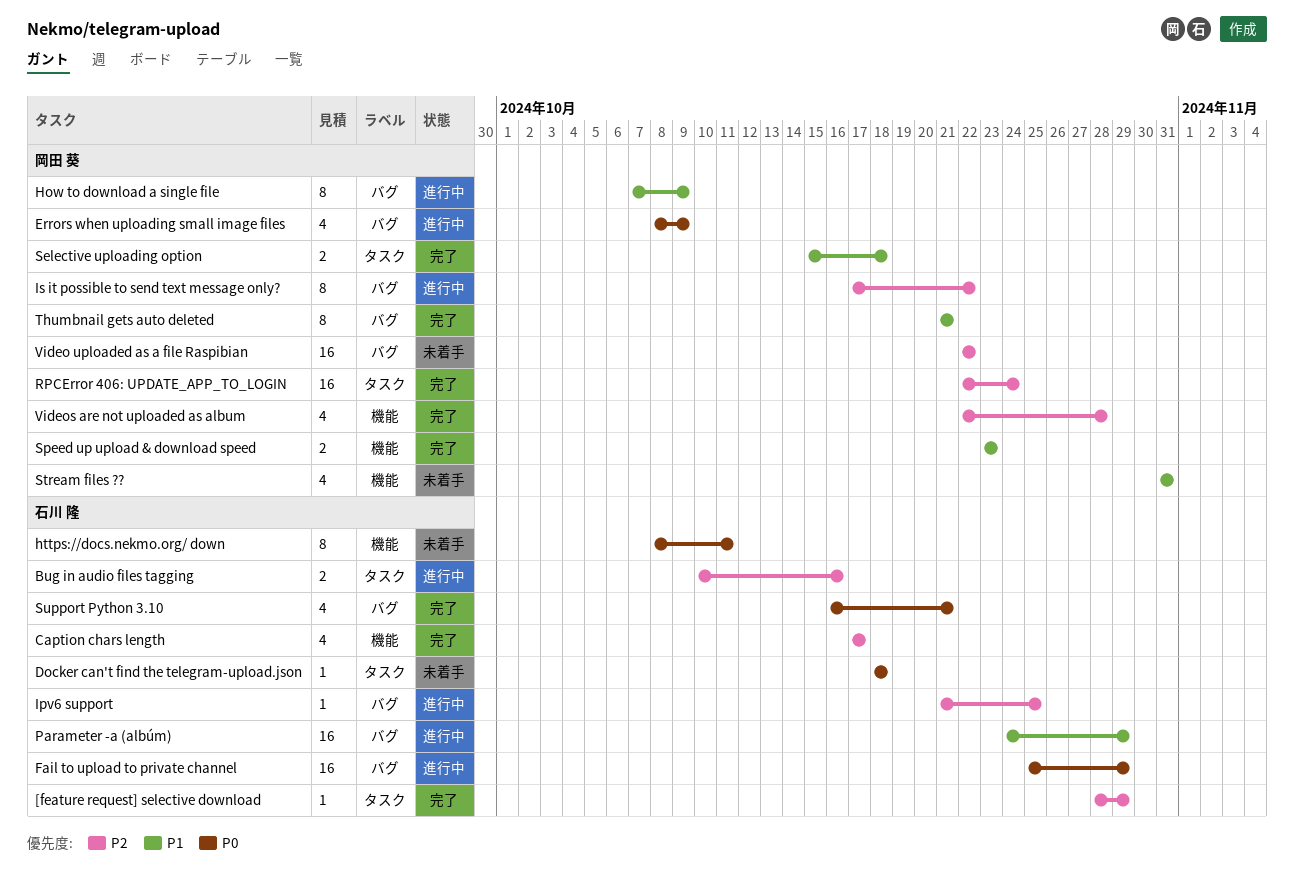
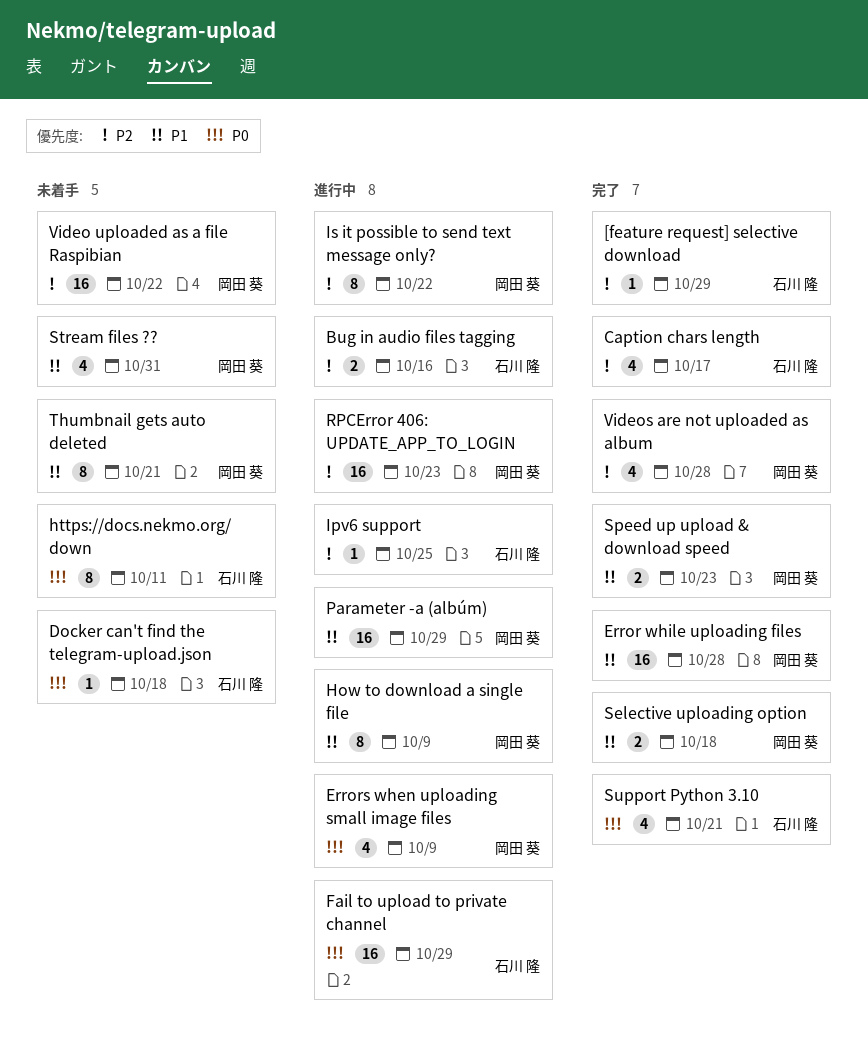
Error while uploading files: none -> present
Parameter -a (albúm), owner: 石川 隆 -> 岡田 葵
RPCError 406: UPDATE_APP_TO_LOGIN, status: 完了 -> 進行中
RPCError 406: UPDATE_APP_TO_LOGIN, due: Oct 24 -> Oct 23
Thumbnail gets auto deleted, status: 完了 -> 未着手

